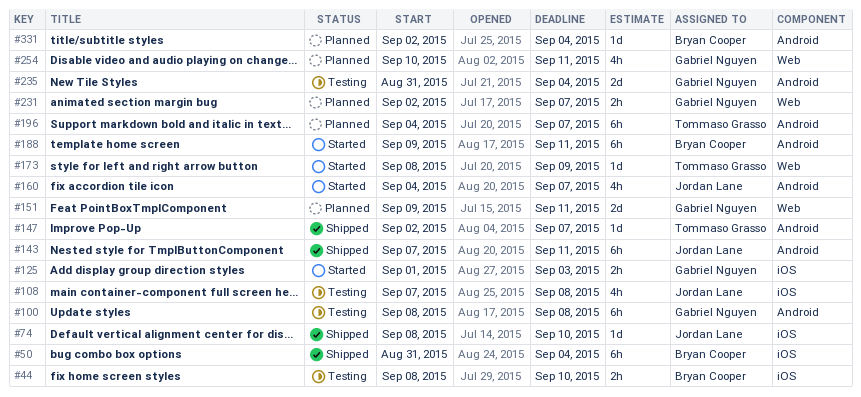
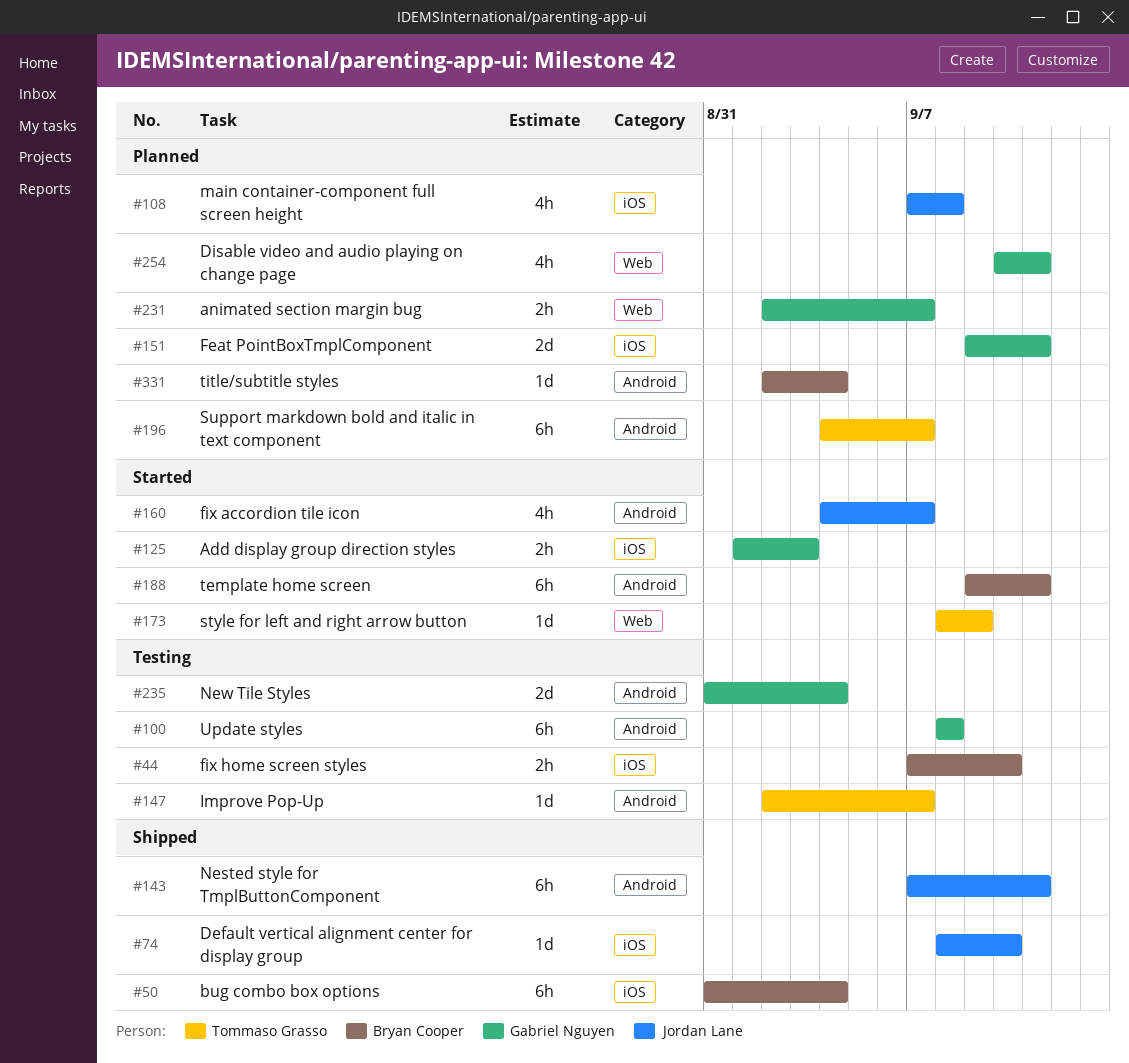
#44, start: Sep 8 -> Sep 7
#108, status: Testing -> Planned
#147, status: Shipped -> Testing
#151, label: Web -> iOS

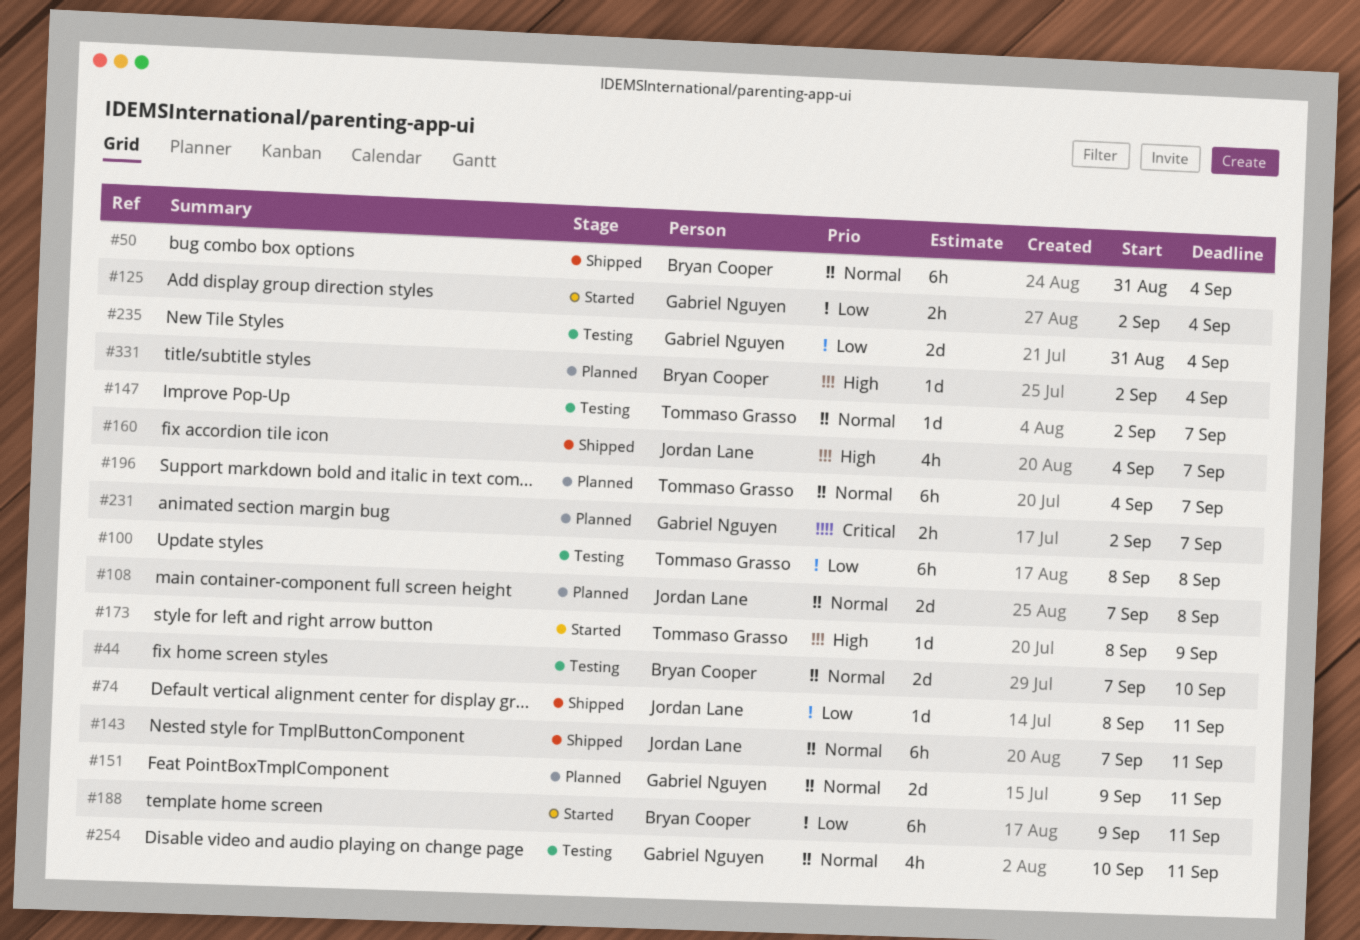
#44, estimate: 2h -> 2d
#74, due: Sep 10 -> Sep 11
#100, owner: Gabriel Nguyen -> Tommaso Grasso
#108, estimate: 4h -> 2d
#125, start: Sep 1 -> Sep 2
#125, due: Sep 3 -> Sep 4
#160, status: Started -> Shipped
#254, status: Planned -> Testing

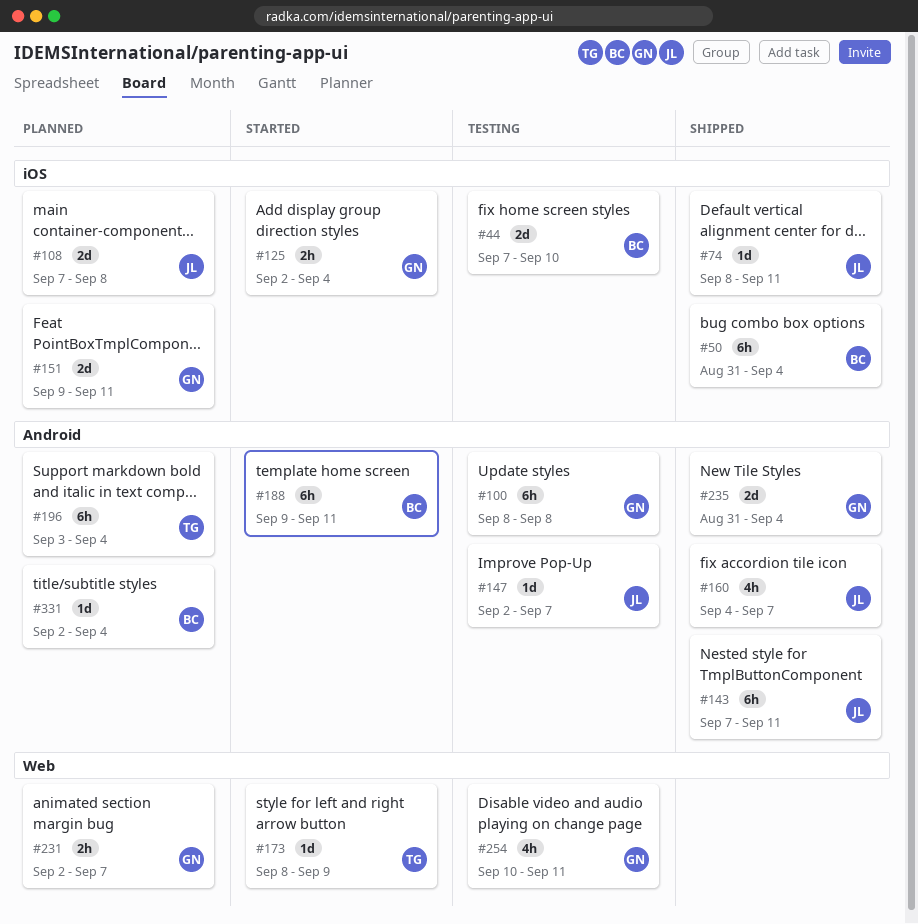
#100, owner: Tommaso Grasso -> Gabriel Nguyen
#147, owner: Tommaso Grasso -> Jordan Lane
#196, start: Sep 4 -> Sep 3
#196, due: Sep 7 -> Sep 4
#235, status: Testing -> Shipped

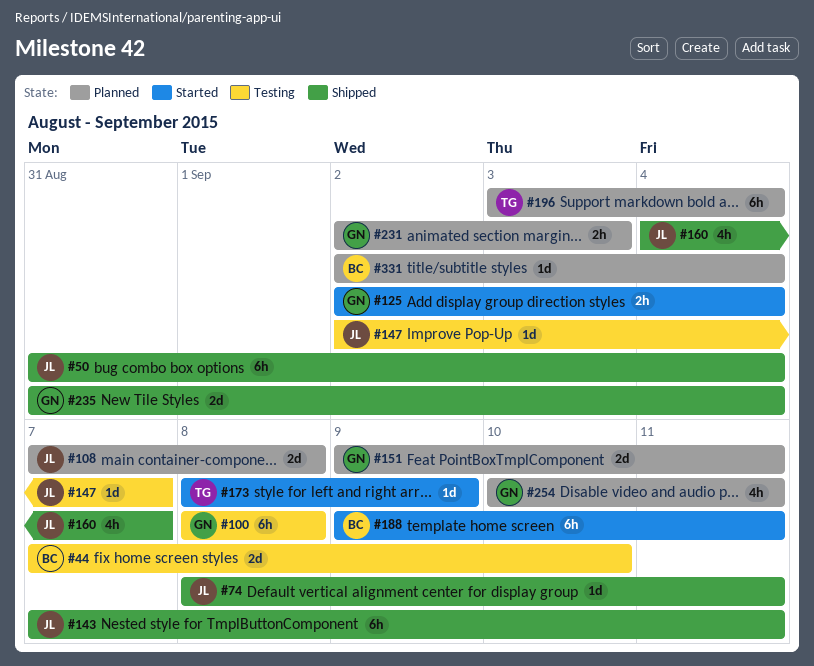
#50, owner: BC -> JL
#231, due: Sep 7 -> Sep 3
#254, status: Testing -> Planned

